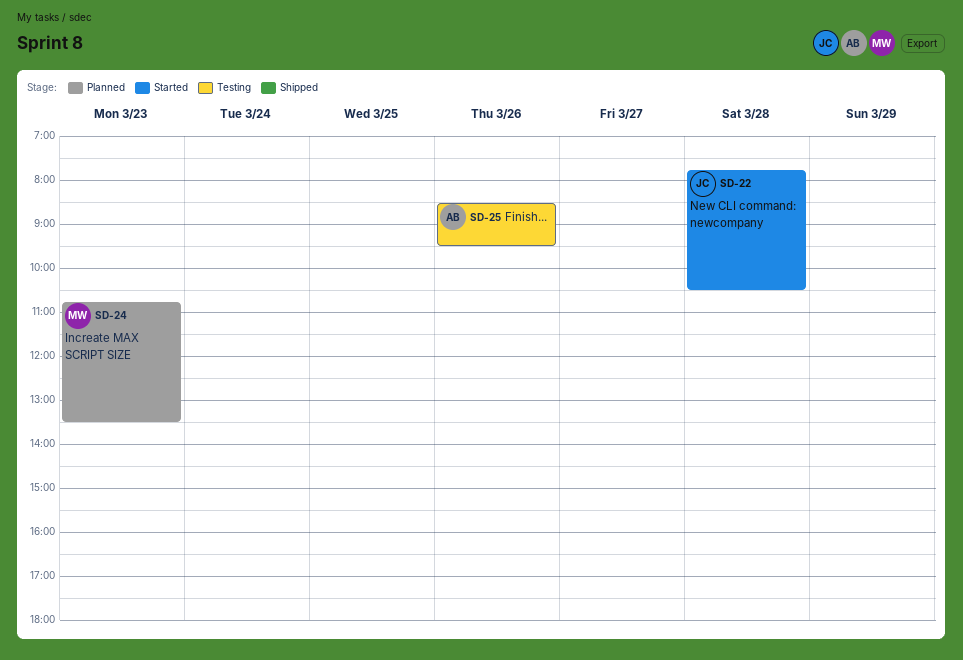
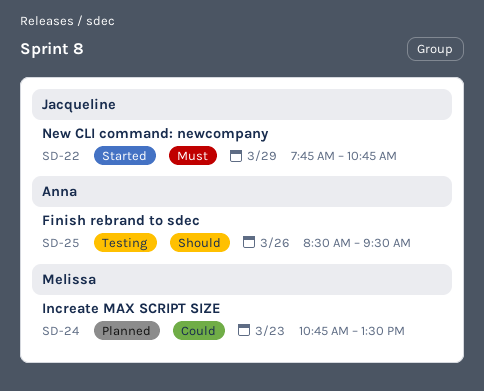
SD-22, day: Mar 28 -> Mar 29
SD-22, ends: 10:30 -> 10:45

